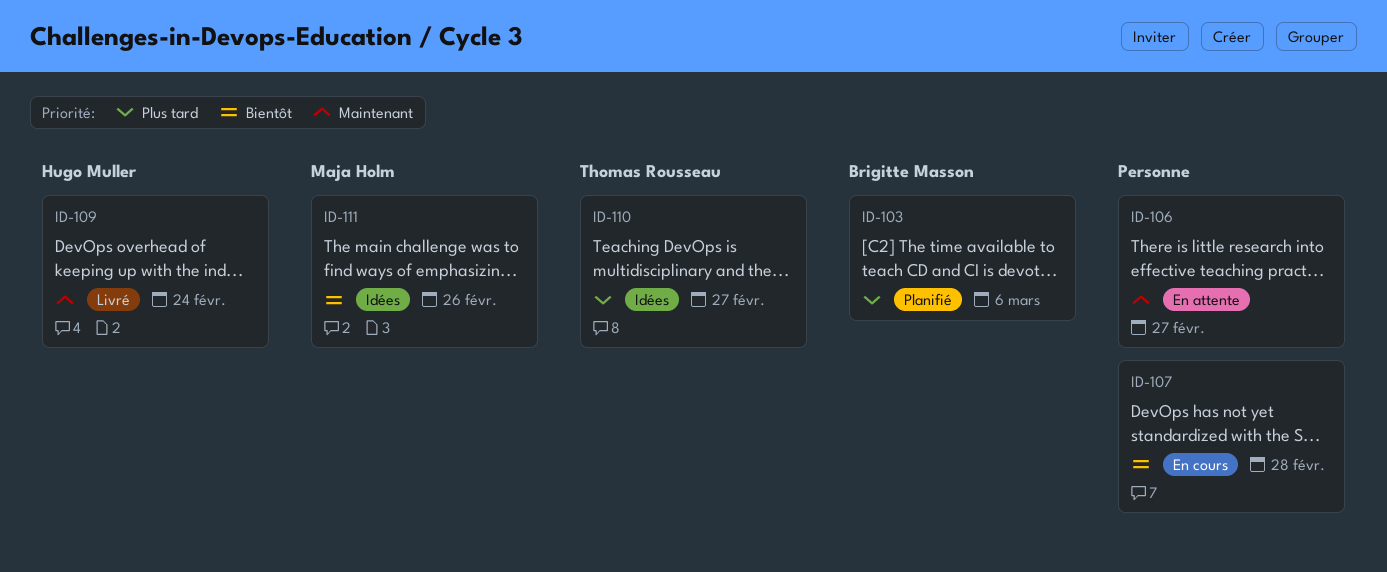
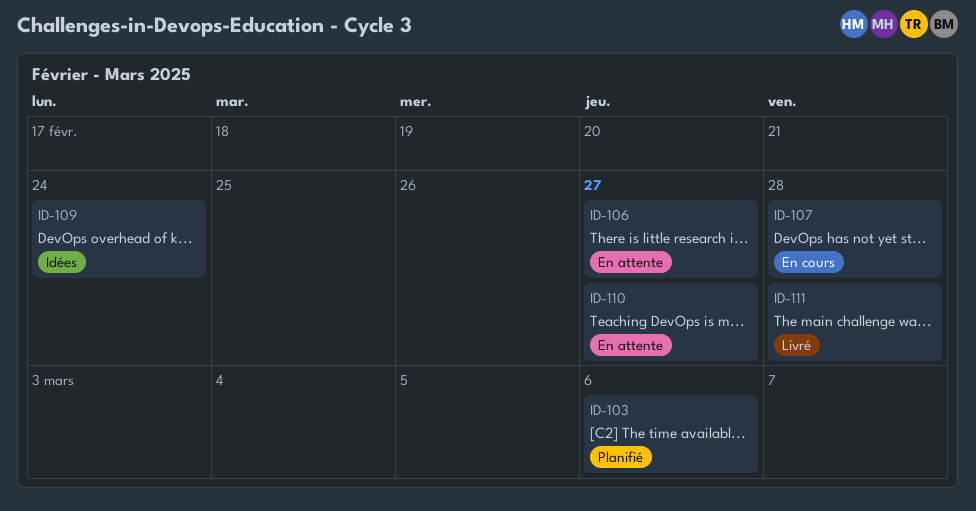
ID-109, status: Livré -> Idées
ID-110, status: Idées -> En attente
ID-111, status: Idées -> Livré
ID-111, due: Feb 26 -> Feb 28

